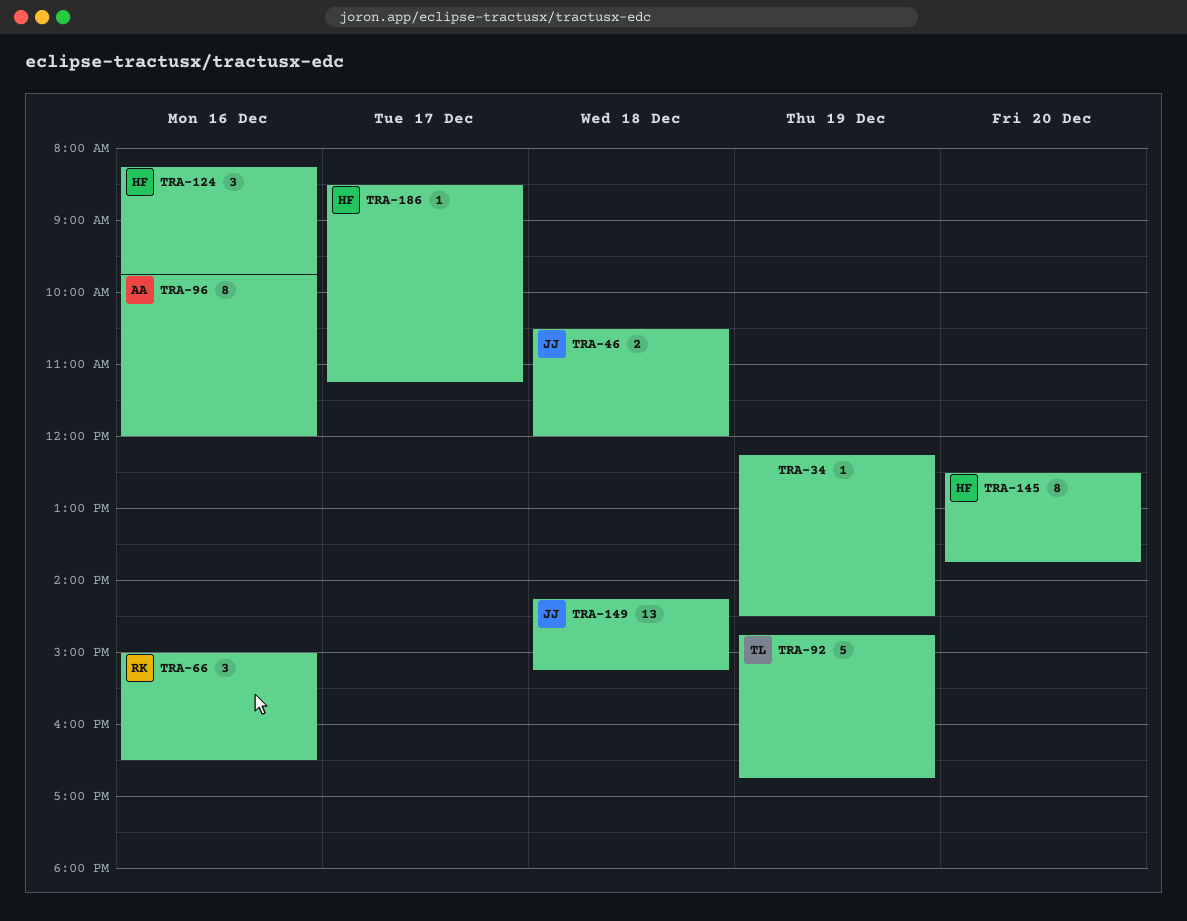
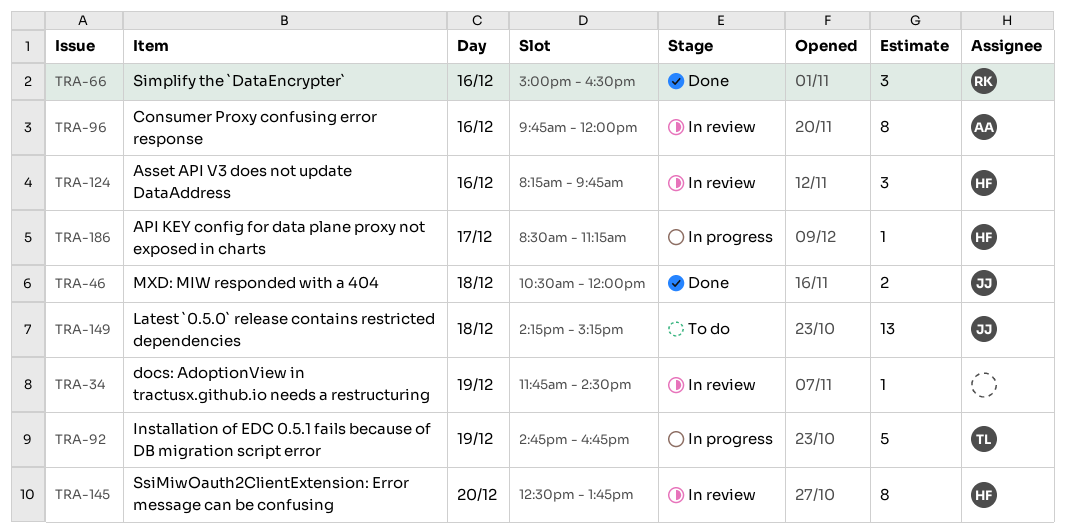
TRA-34, begins: 12:15 -> 11:45

